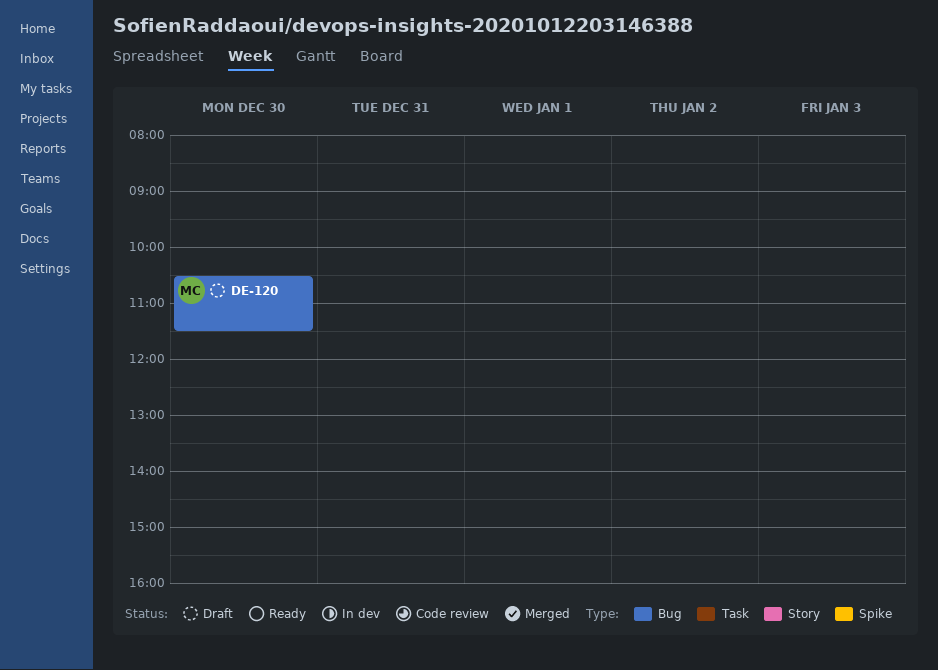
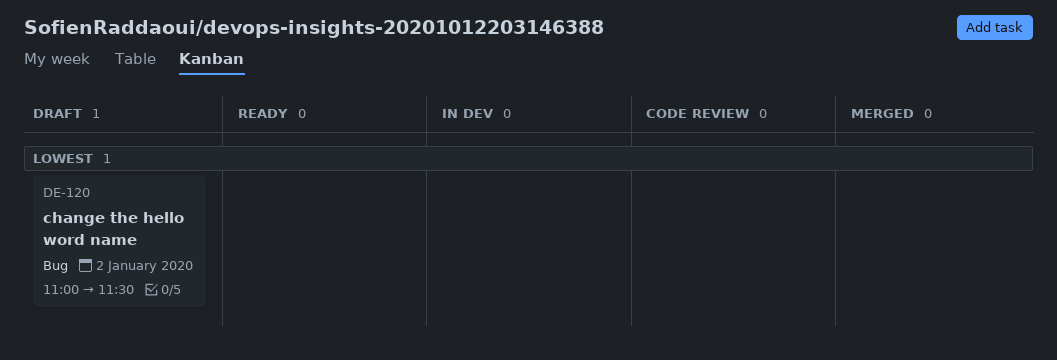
DE-120, day: Dec 30 -> Jan 2
DE-120, begins: 10:30 -> 11:00

